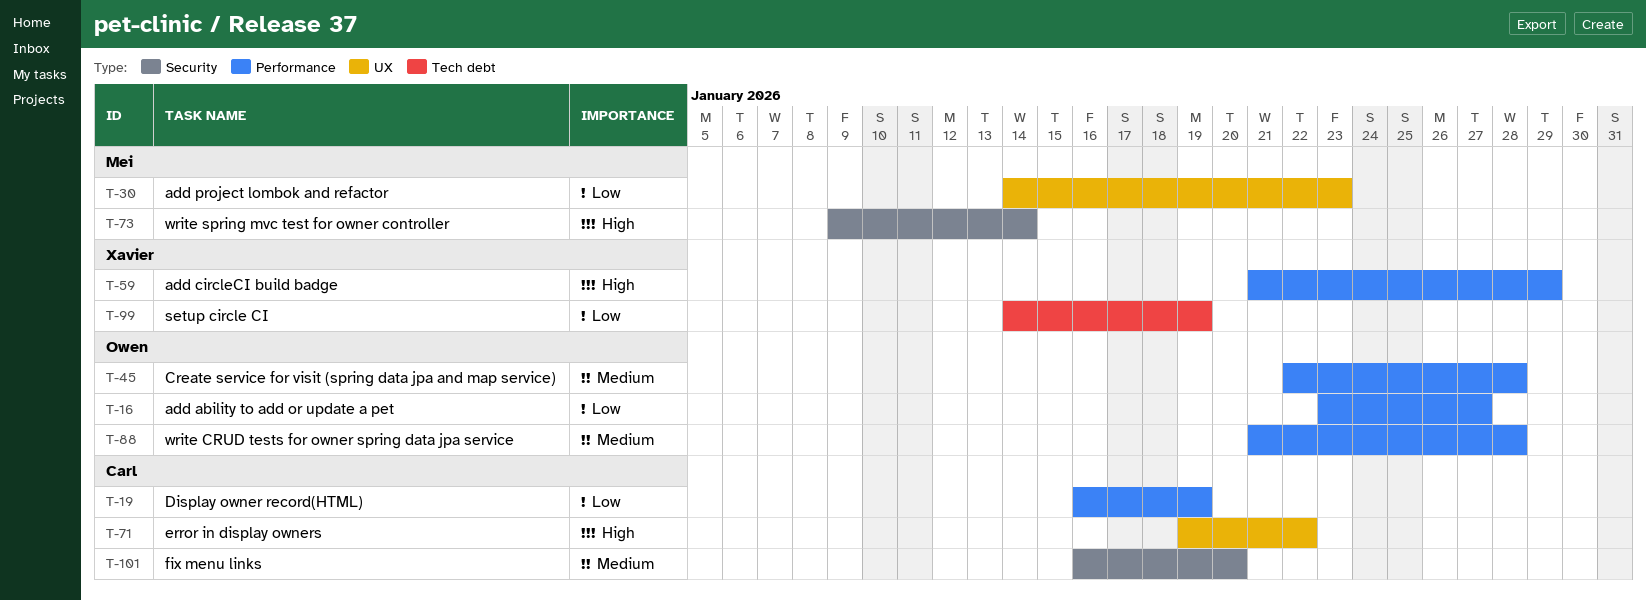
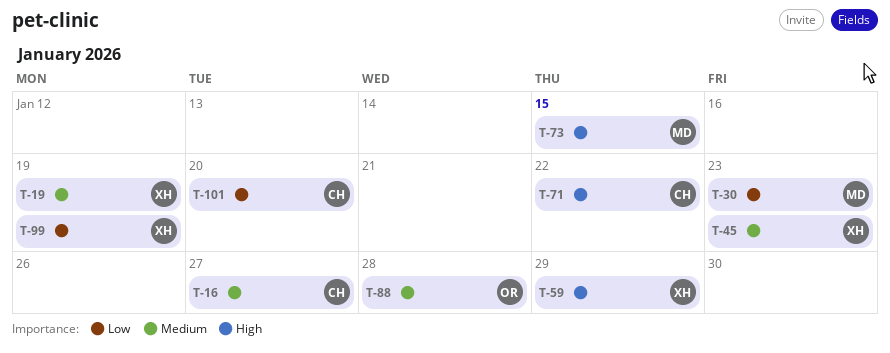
T-16, owner: Owen -> Carl
T-16, priority: Low -> Medium
T-19, owner: Carl -> Xavier
T-19, priority: Low -> Medium
T-45, owner: Owen -> Xavier
T-45, due: Jan 28 -> Jan 23
T-73, due: Jan 14 -> Jan 15
T-101, priority: Medium -> Low

